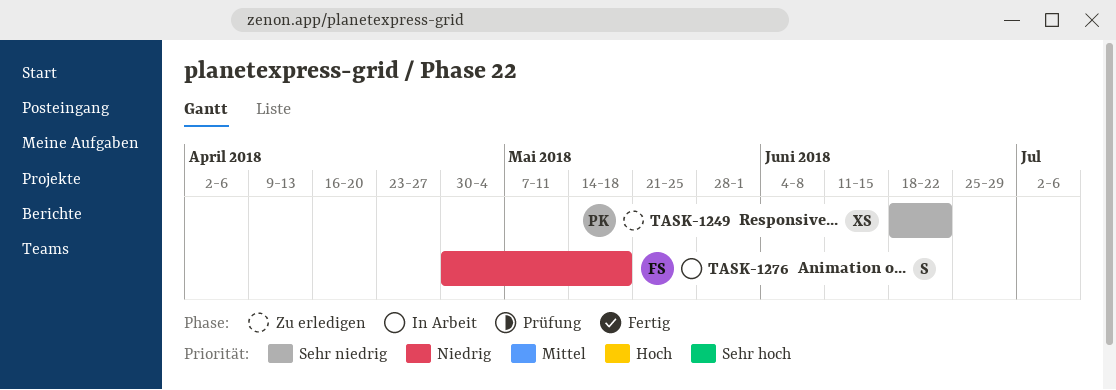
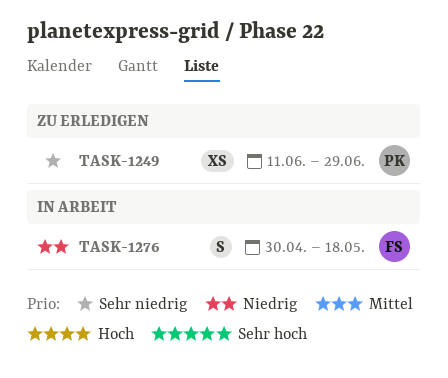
TASK-1249, start: Jun 18 -> Jun 11
TASK-1249, due: Jun 22 -> Jun 29

